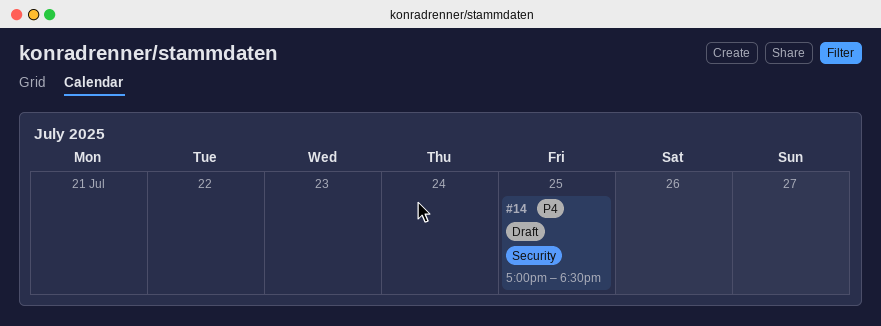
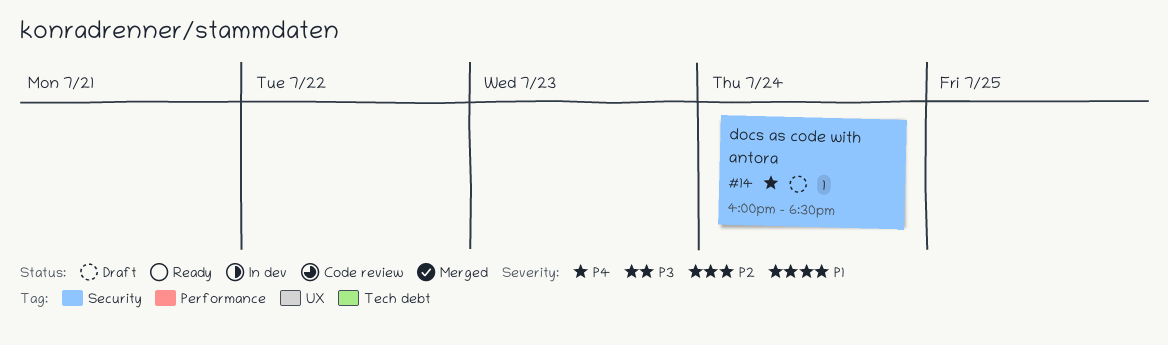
#14, day: Jul 25 -> Jul 24
#14, begins: 17:00 -> 16:00

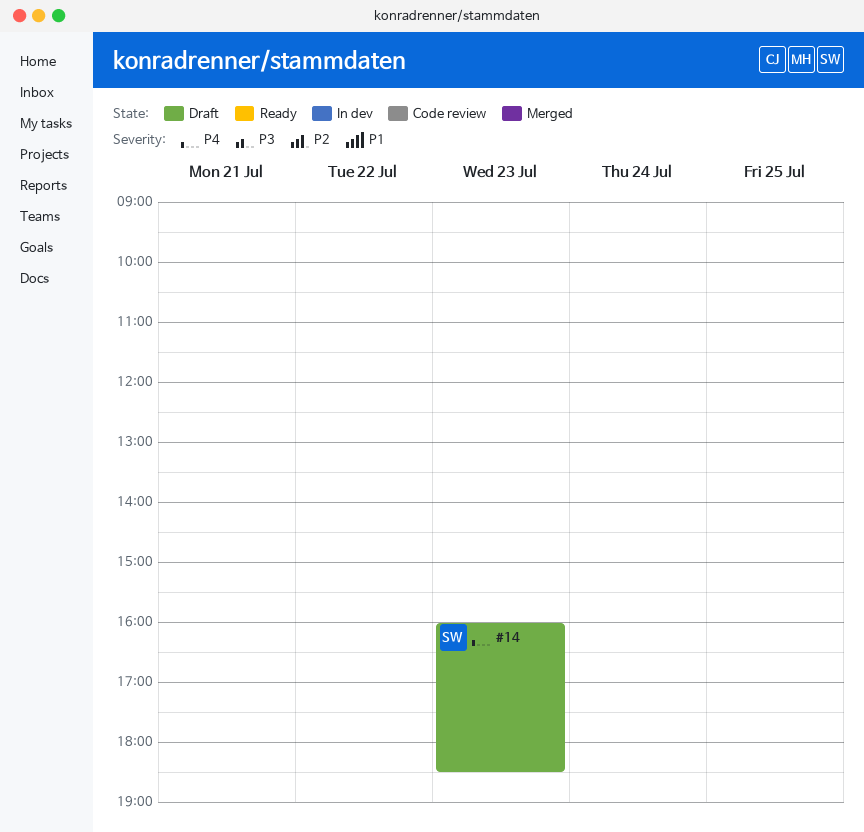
#14, day: Jul 24 -> Jul 23

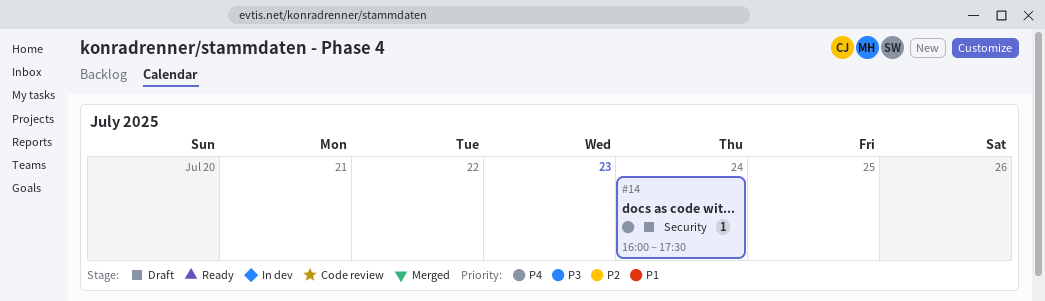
#14, day: Jul 23 -> Jul 24
#14, ends: 18:30 -> 17:30

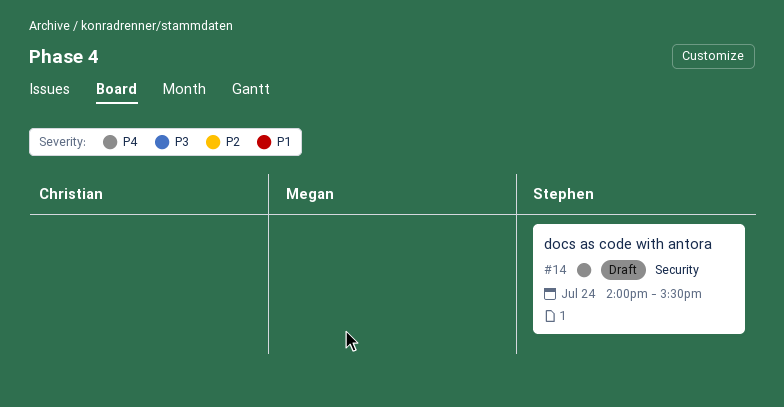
#14, begins: 16:00 -> 14:00
#14, ends: 17:30 -> 15:30

